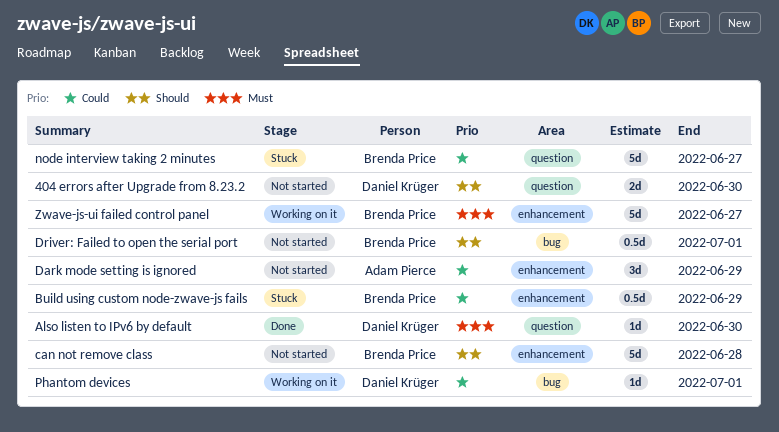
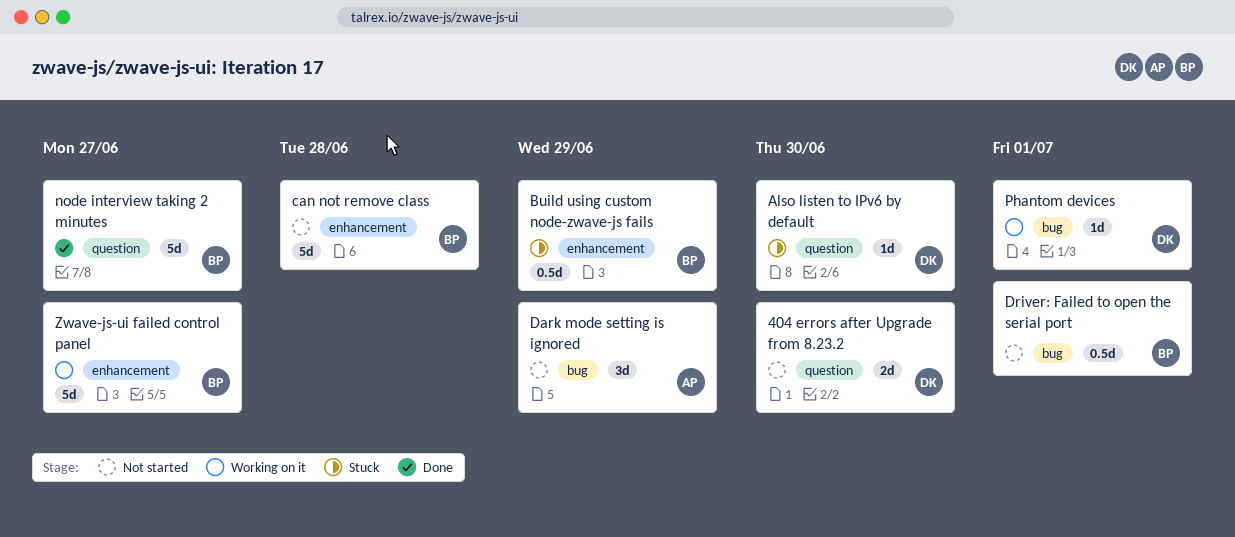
Also listen to IPv6 by default, status: Done -> Stuck
Dark mode setting is ignored, label: enhancement -> bug
node interview taking 2 minutes, status: Stuck -> Done

